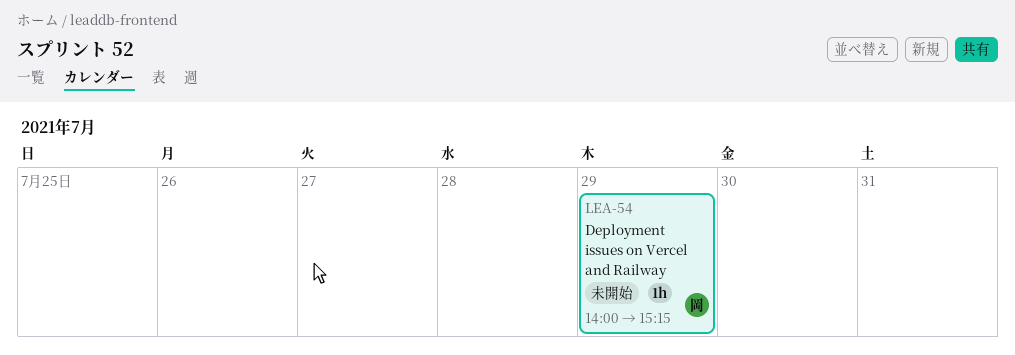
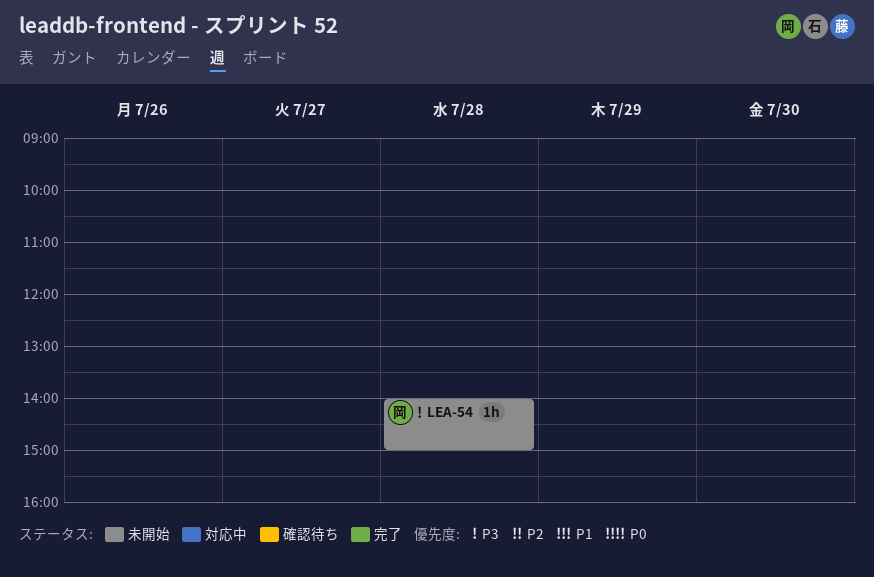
LEA-54, day: Jul 29 -> Jul 28
LEA-54, ends: 15:15 -> 15:00

